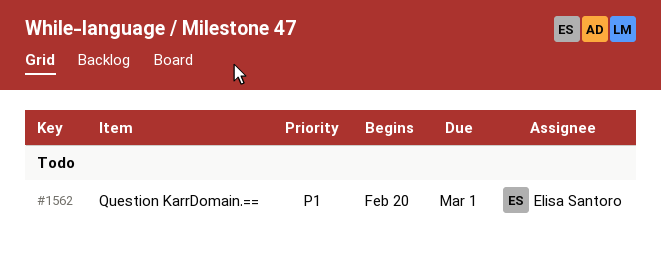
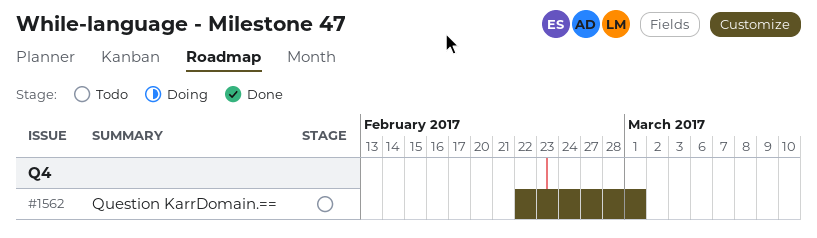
#1562, start: Feb 20 -> Feb 22

